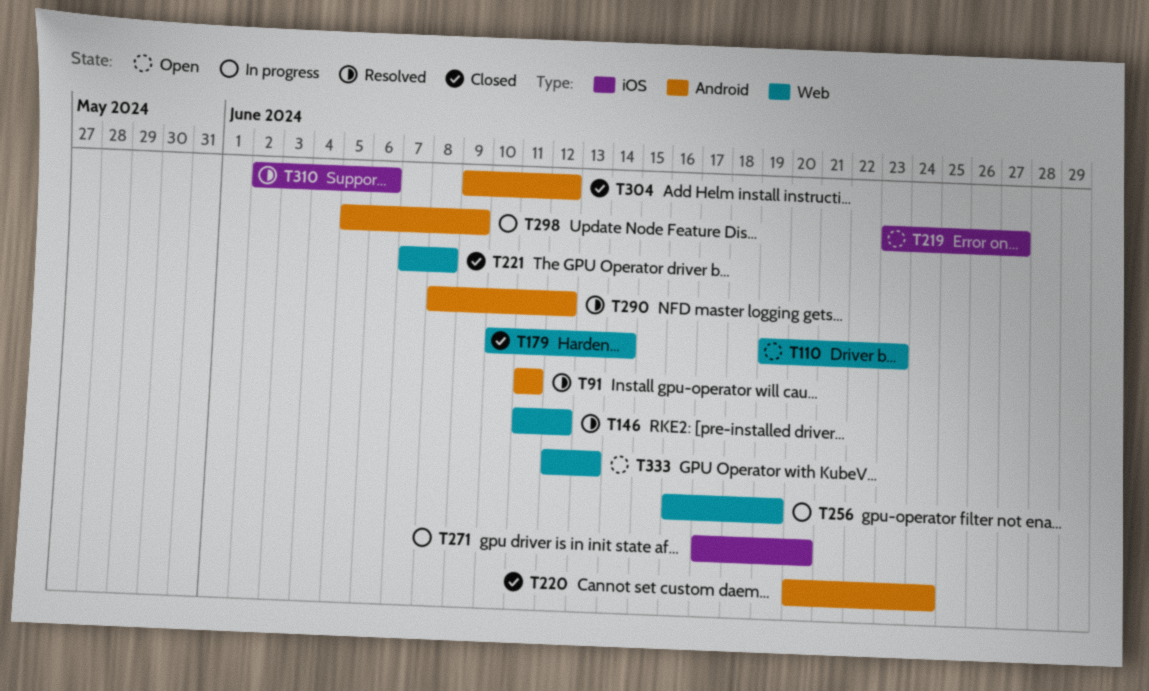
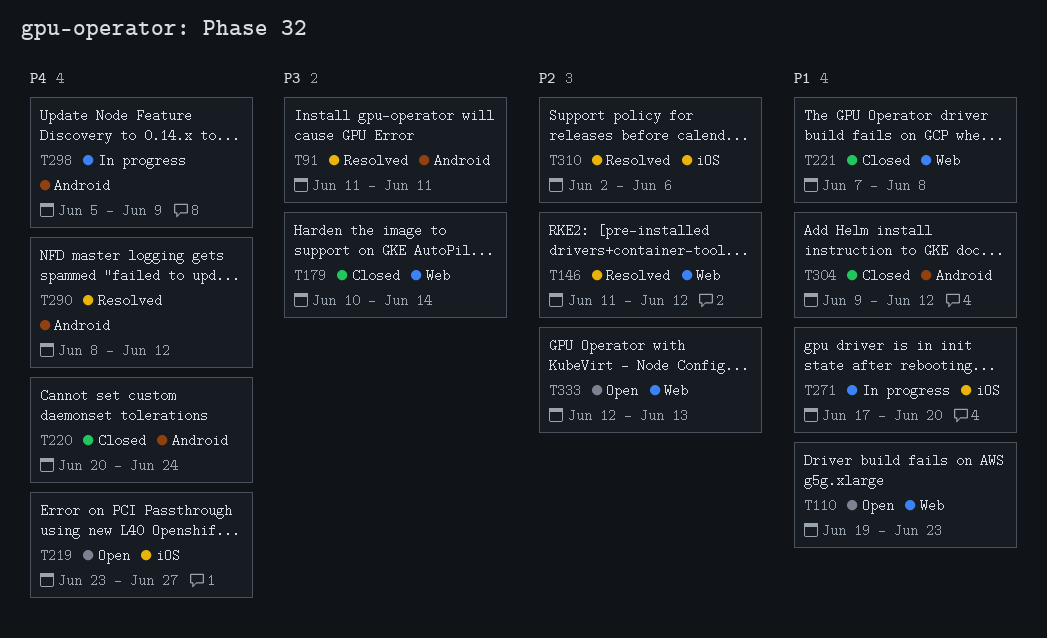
T256: present -> none

